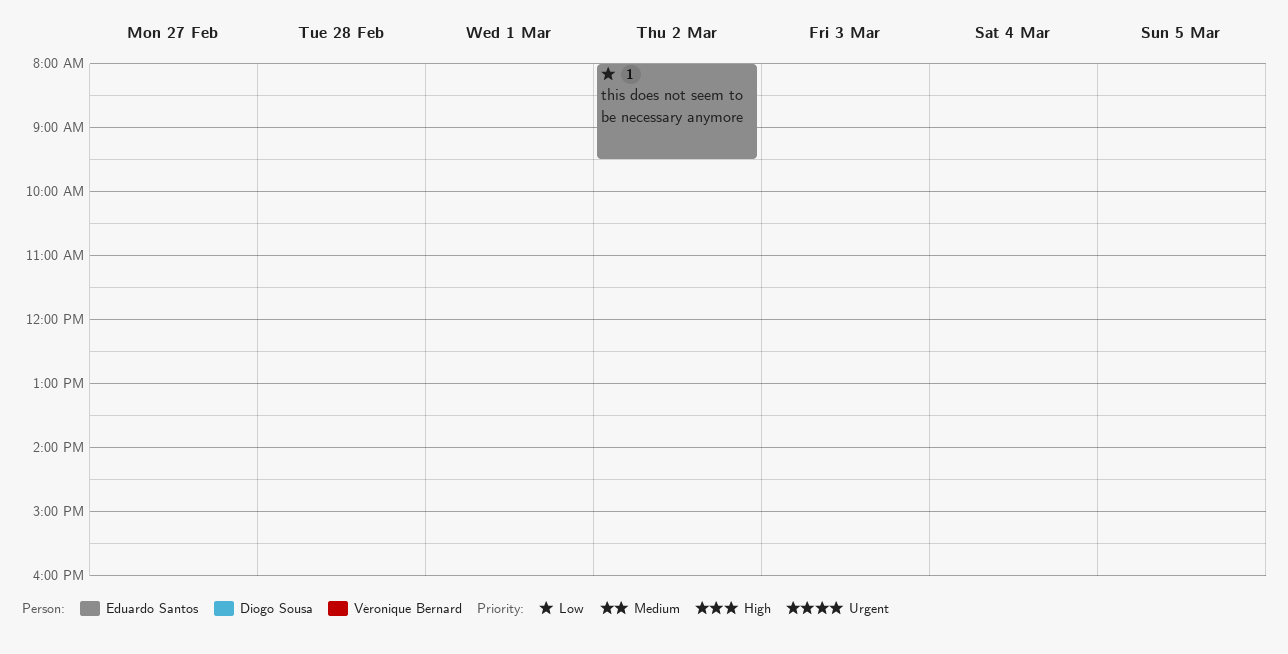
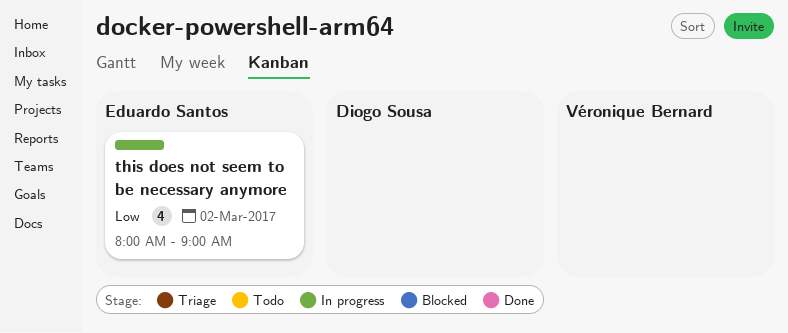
this does not seem to be necessary anymore, estimate: 1 -> 4
this does not seem to be necessary anymore, ends: 09:30 -> 09:00

